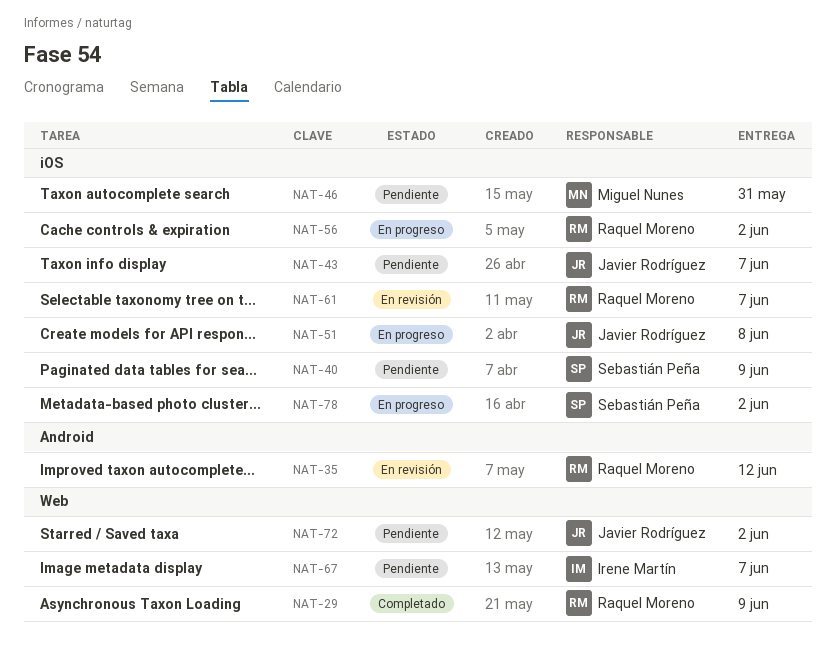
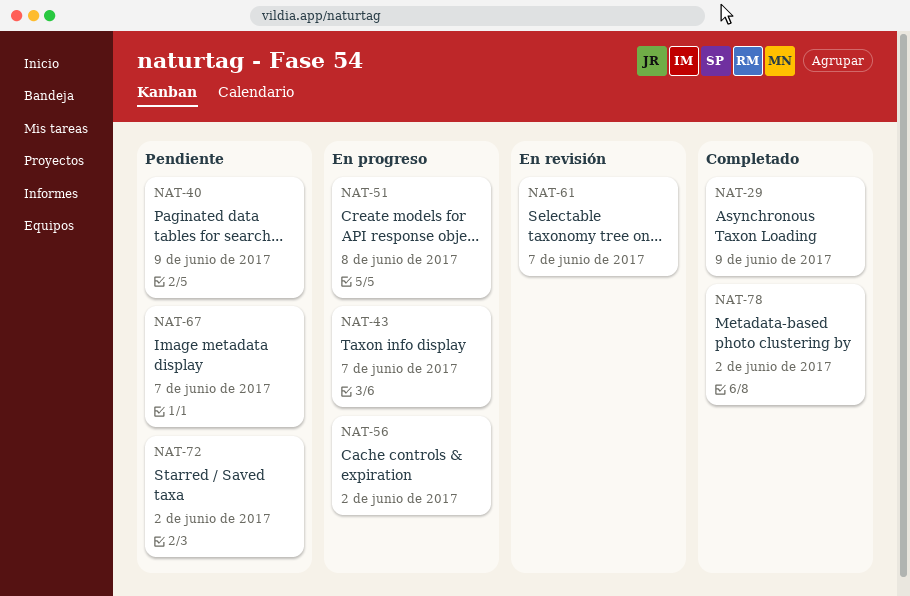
NAT-35: present -> none
NAT-43, status: Pendiente -> En progreso
NAT-46: present -> none
NAT-78, status: En progreso -> Completado

